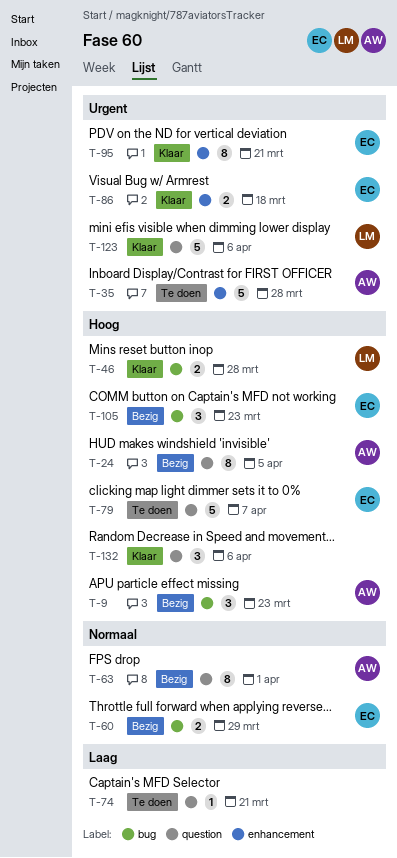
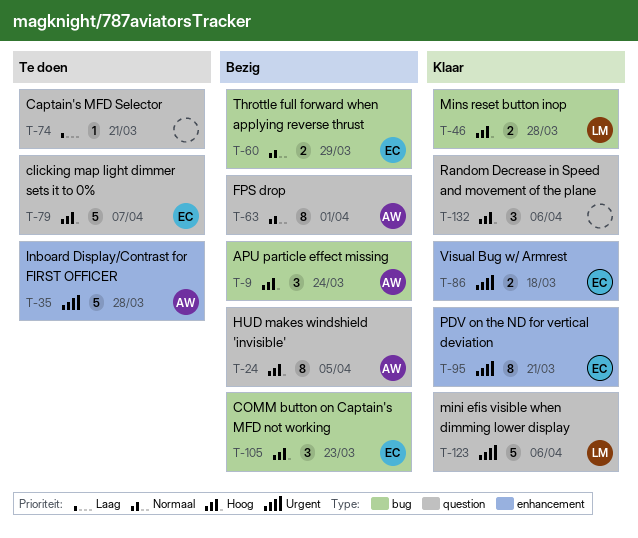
T-9, due: Mar 23 -> Mar 24

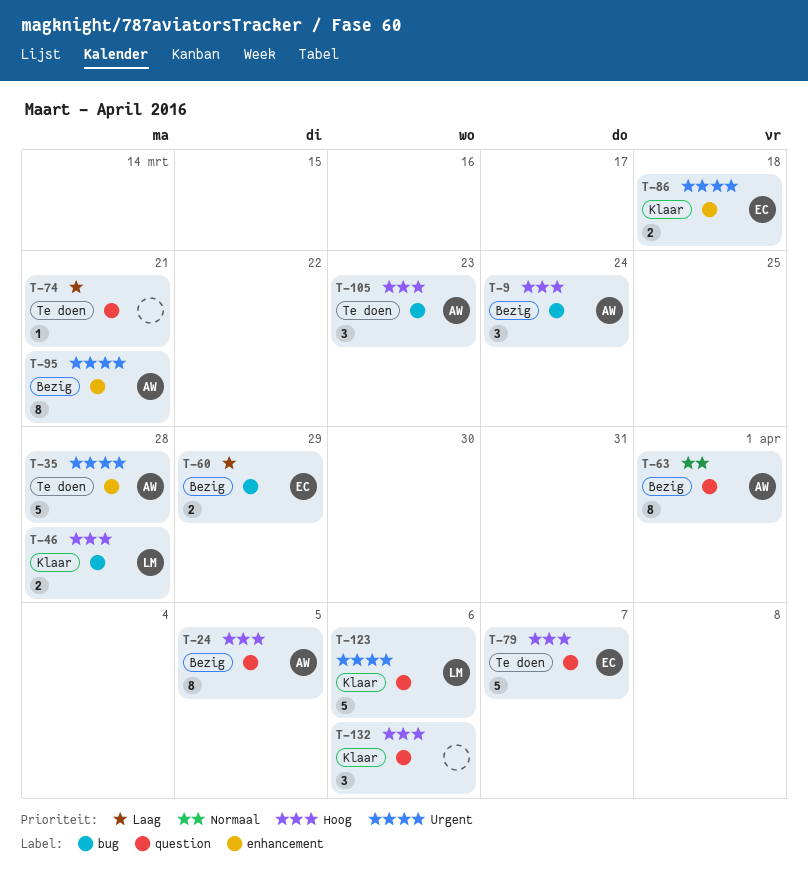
T-60, priority: Normaal -> Laag
T-95, status: Klaar -> Bezig
T-95, owner: EC -> AW
T-105, status: Bezig -> Te doen
T-105, owner: EC -> AW

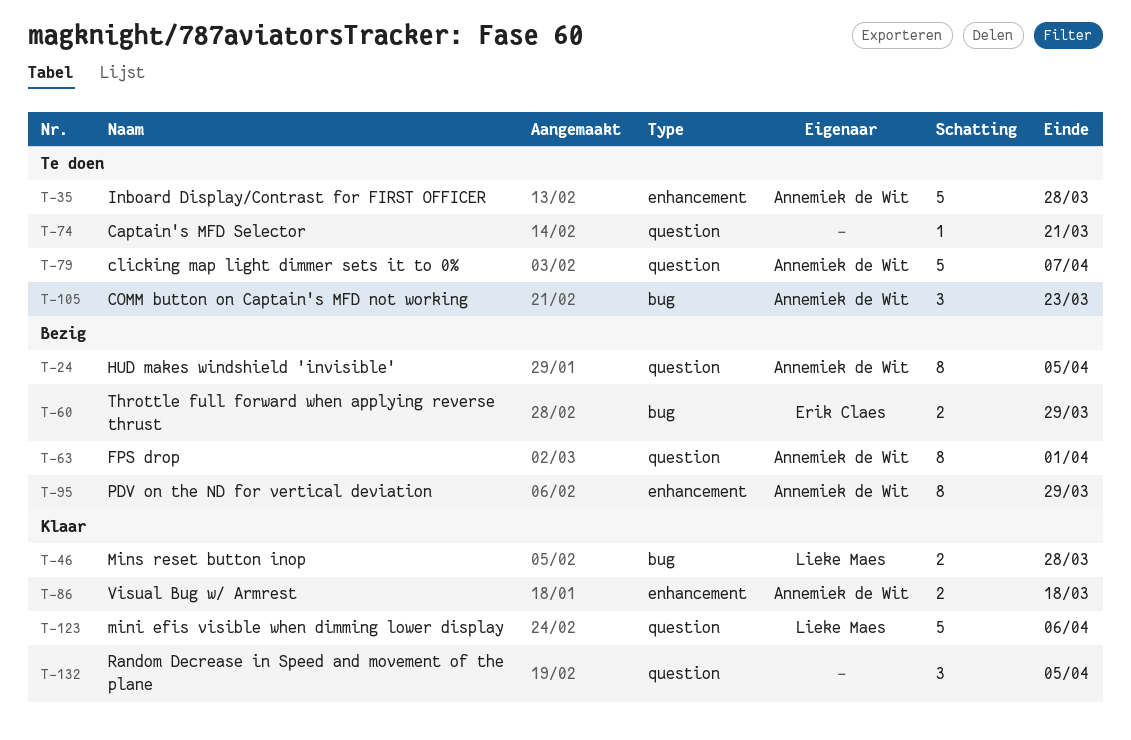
T-9: present -> none
T-79, owner: Erik Claes -> Annemiek de Wit
T-86, owner: Erik Claes -> Annemiek de Wit
T-95, due: Mar 21 -> Mar 29
T-132, due: Apr 6 -> Apr 5

